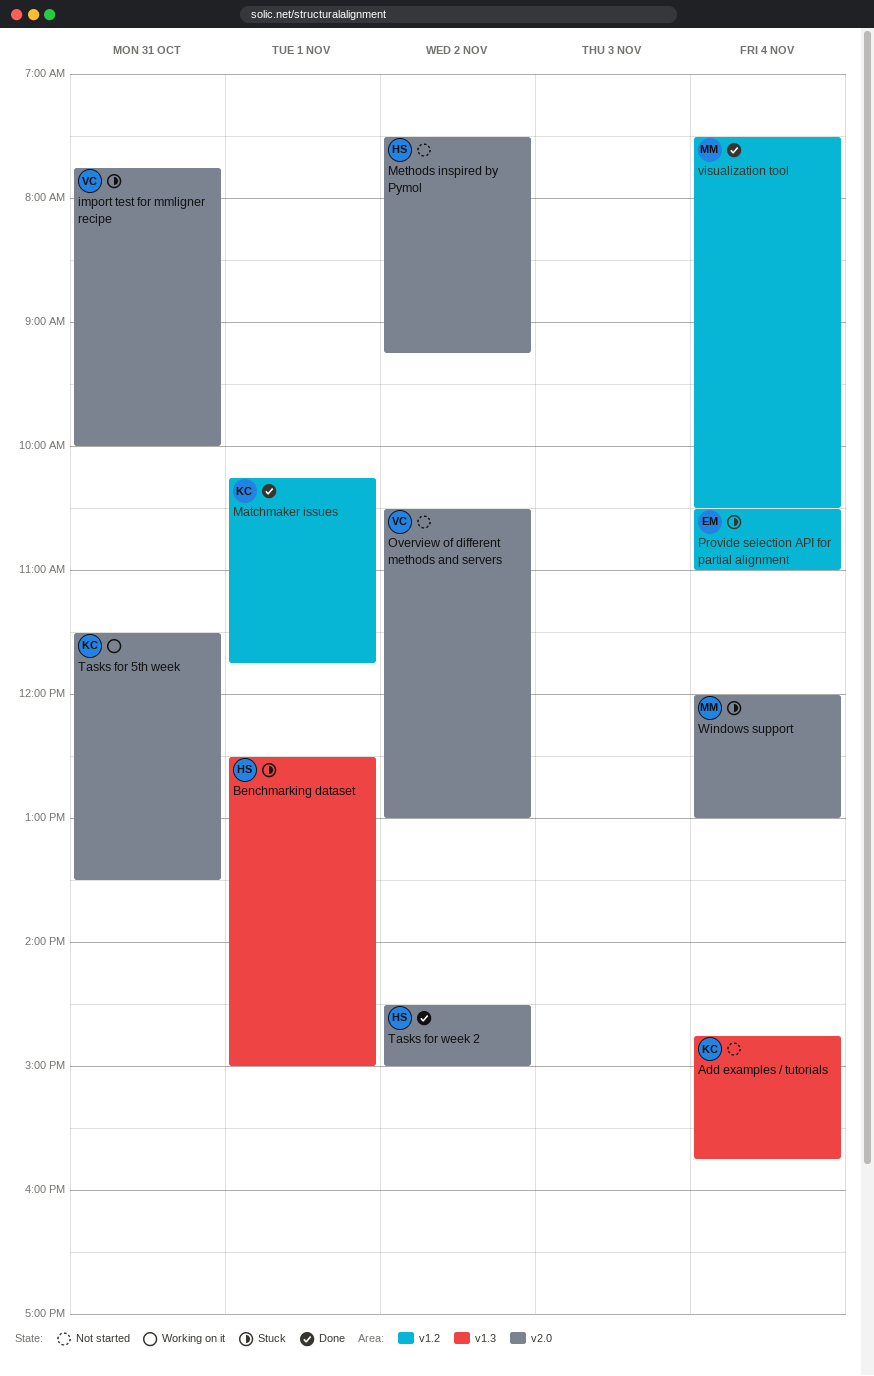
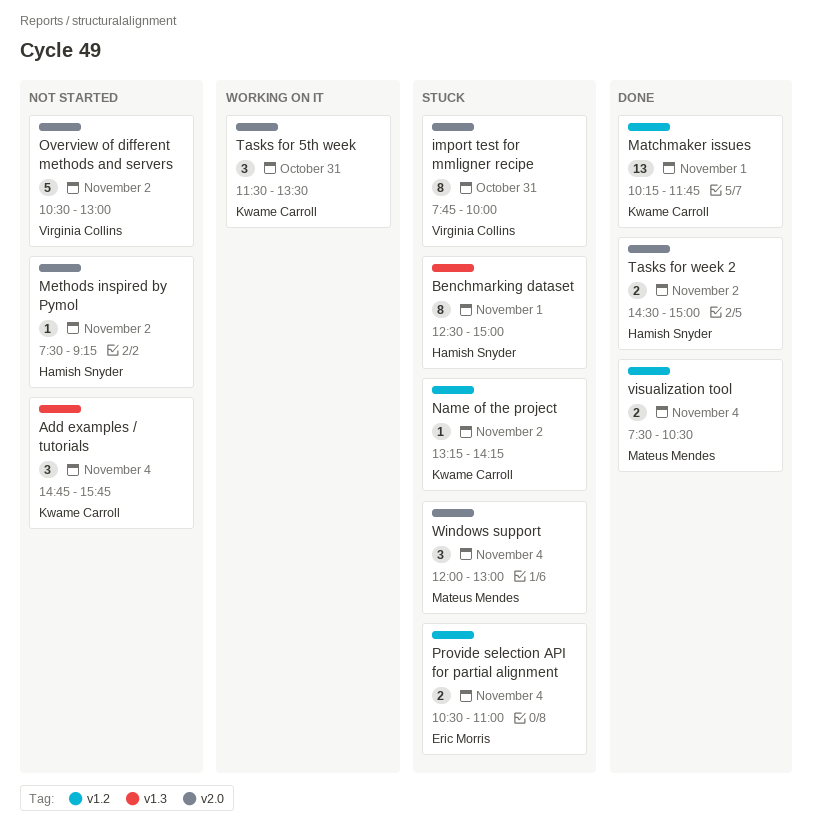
Name of the project: none -> present

